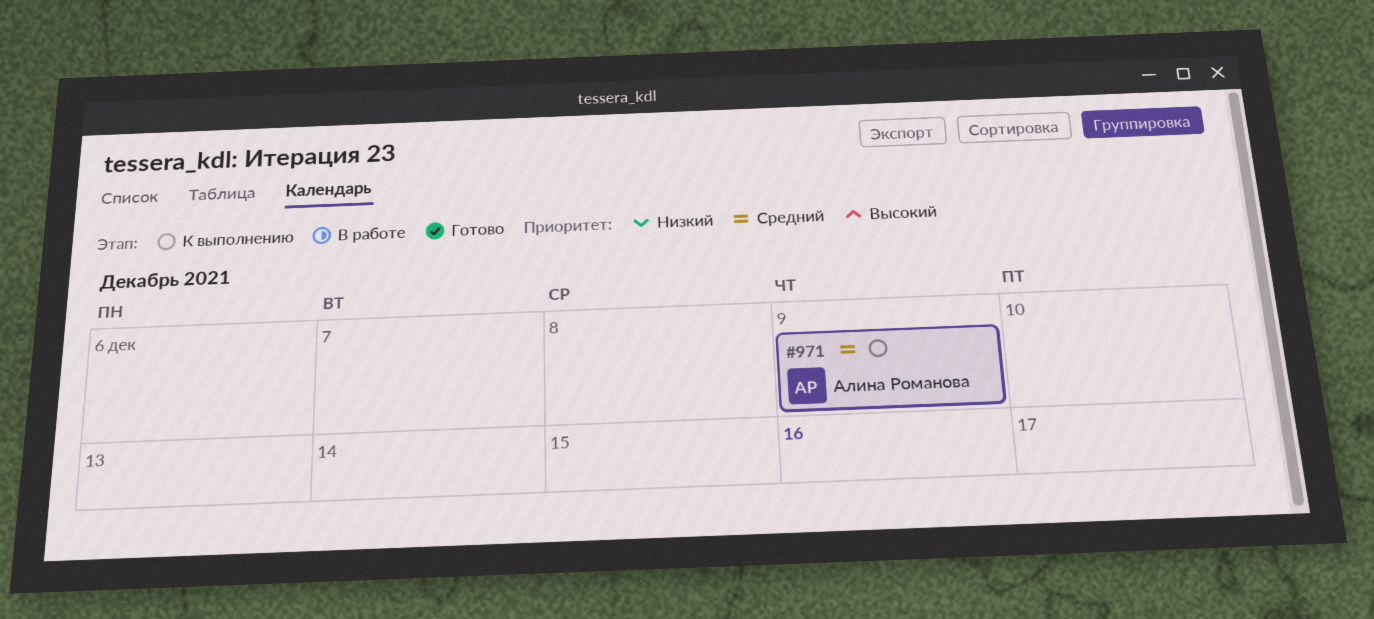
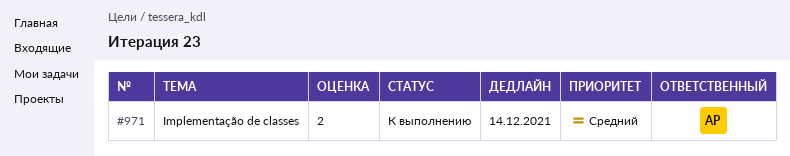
#971, due: Dec 9 -> Dec 14

